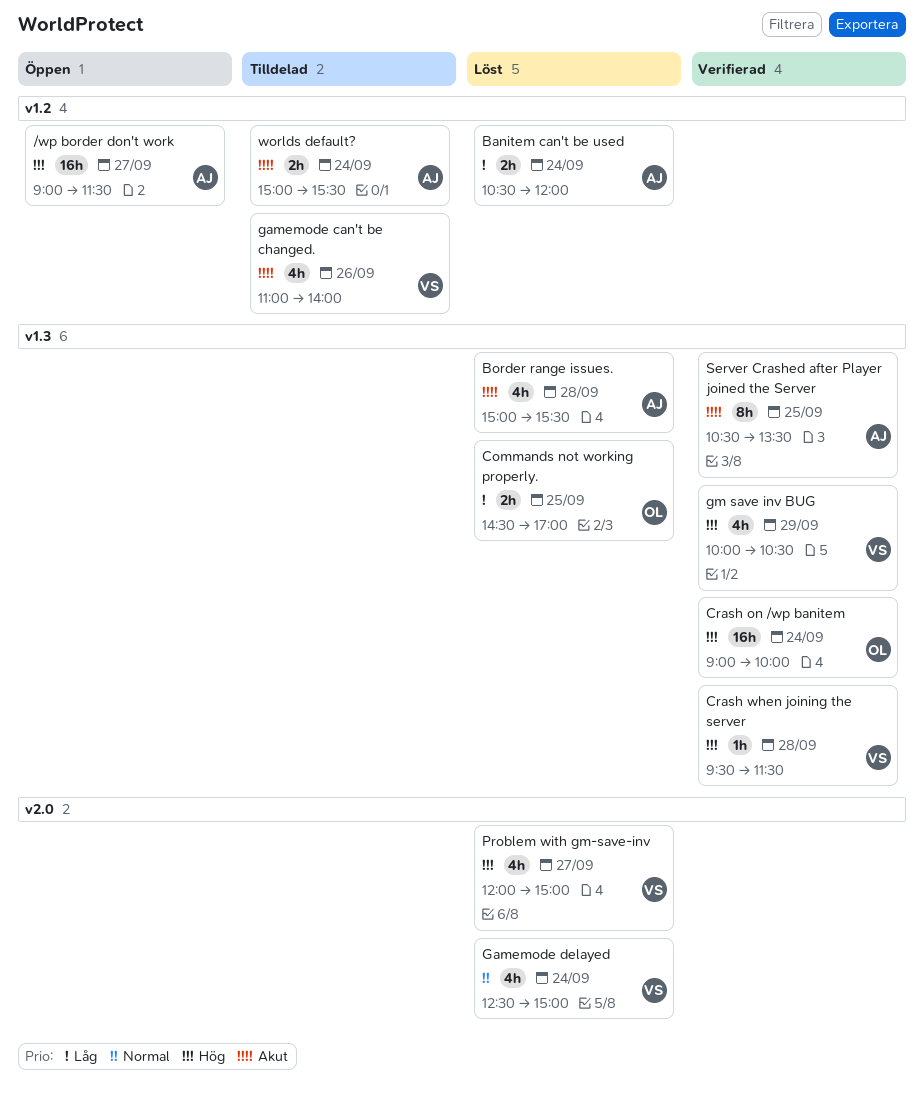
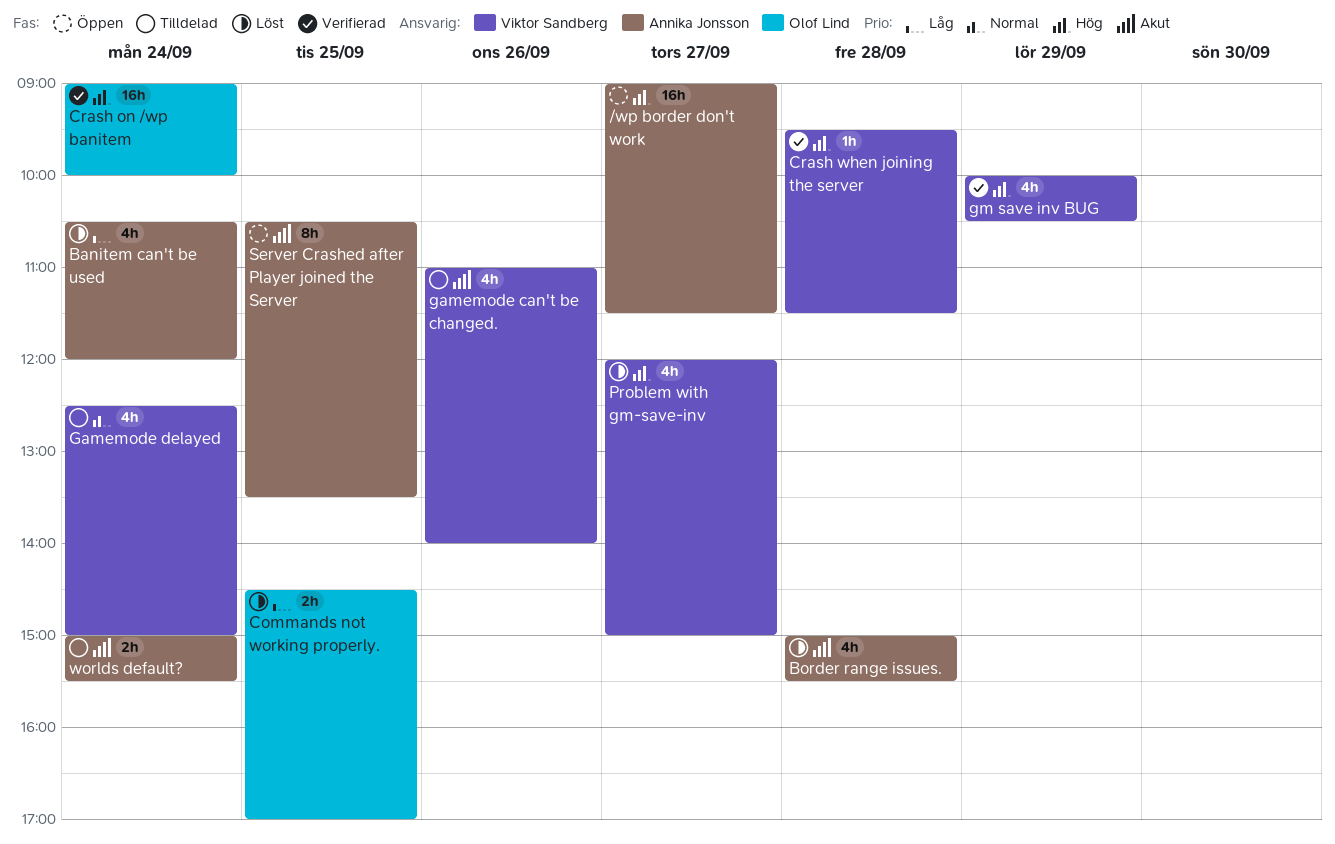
Banitem can't be used, estimate: 2h -> 4h
Gamemode delayed, status: Löst -> Tilldelad
Server Crashed after Player joined the Server, status: Verifierad -> Öppen

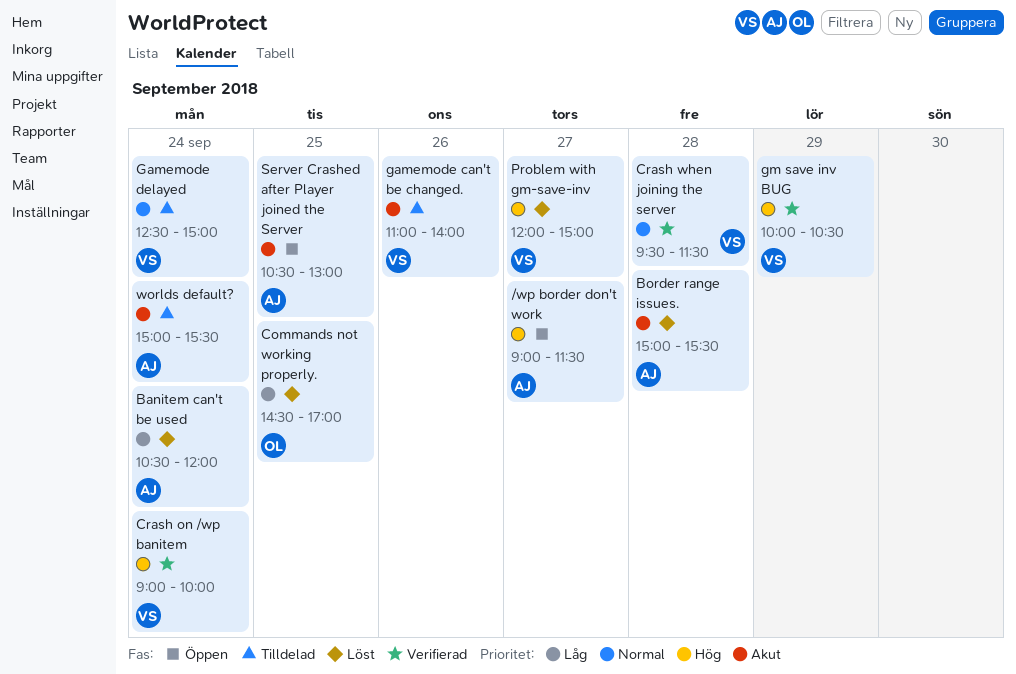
Crash on /wp banitem, owner: Olof Lind -> Viktor Sandberg
Crash when joining the server, priority: Hög -> Normal
Server Crashed after Player joined the Server, ends: 13:30 -> 13:00

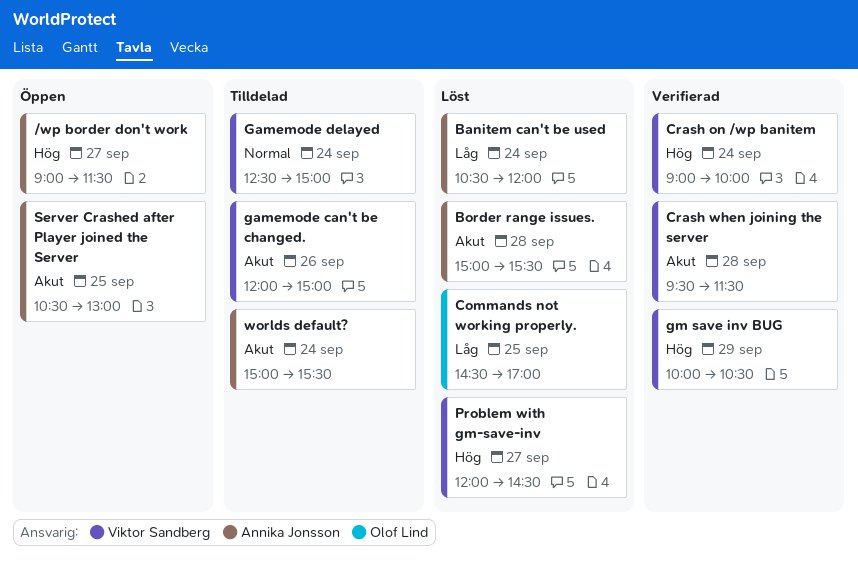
Crash when joining the server, priority: Normal -> Akut
gamemode can't be changed., begins: 11:00 -> 12:00
gamemode can't be changed., ends: 14:00 -> 15:00
Problem with gm-save-inv, ends: 15:00 -> 14:30

